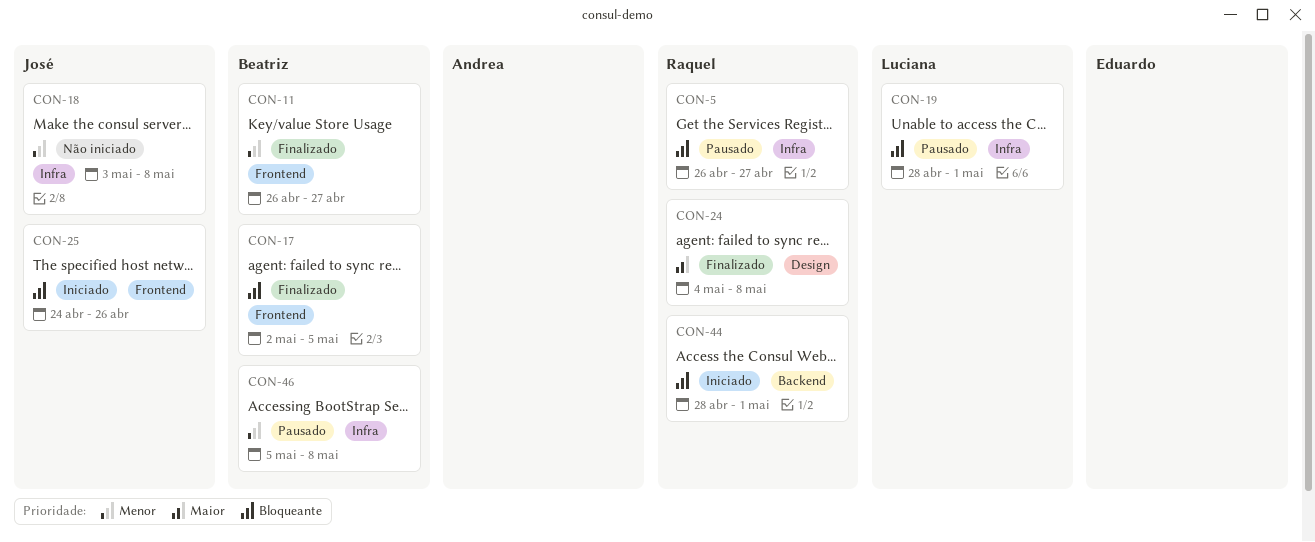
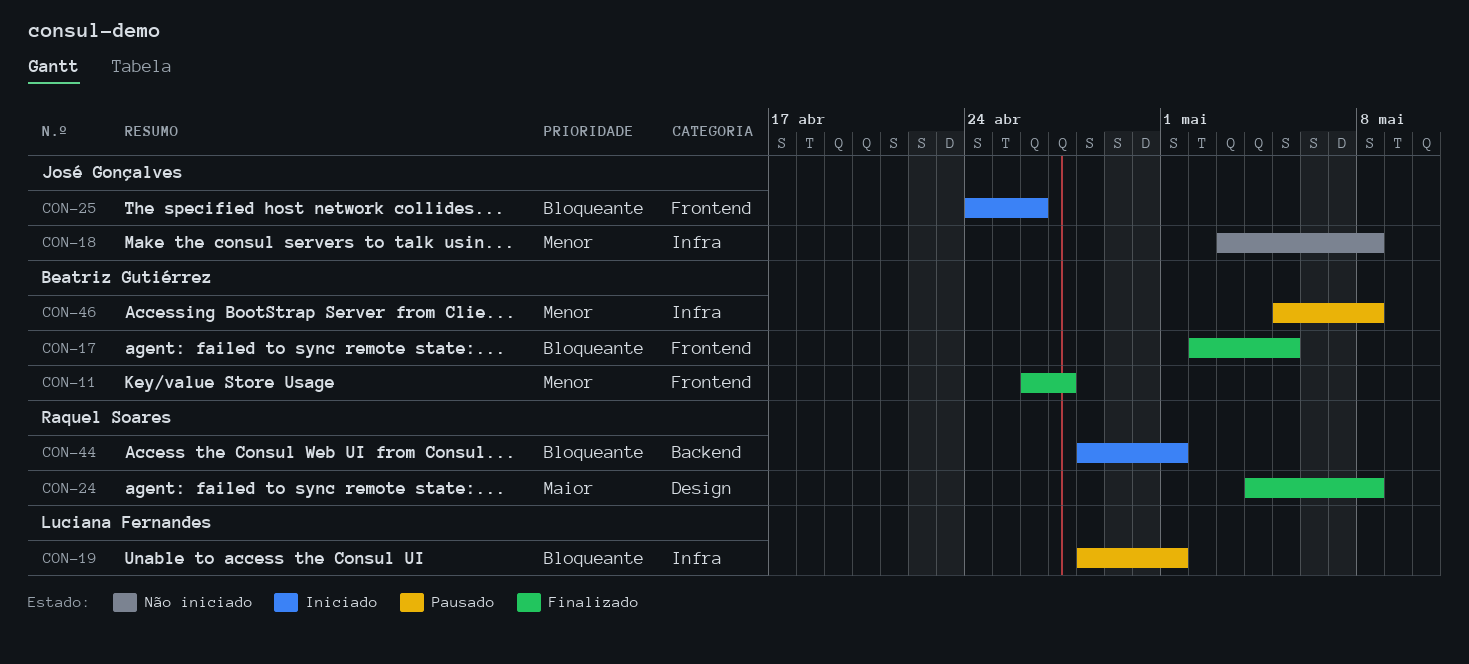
CON-5: present -> none

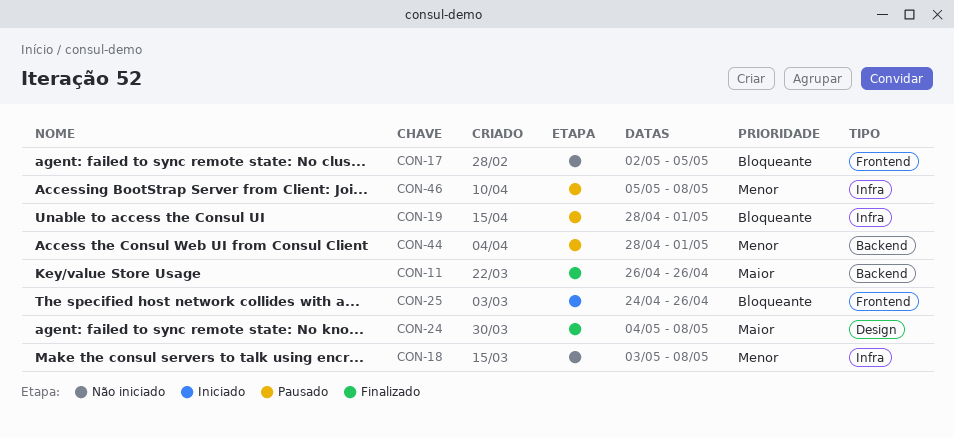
CON-11, priority: Menor -> Maior
CON-11, label: Frontend -> Backend
CON-11, due: Apr 27 -> Apr 26
CON-17, status: Finalizado -> Não iniciado
CON-44, status: Iniciado -> Pausado
CON-44, priority: Bloqueante -> Menor

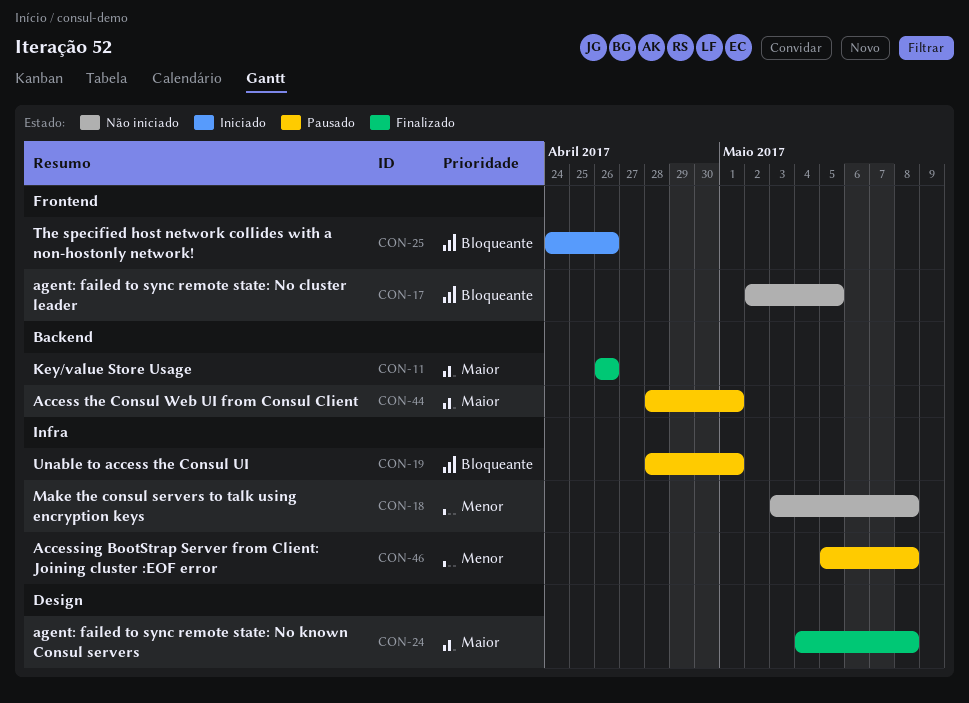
CON-44, priority: Menor -> Maior

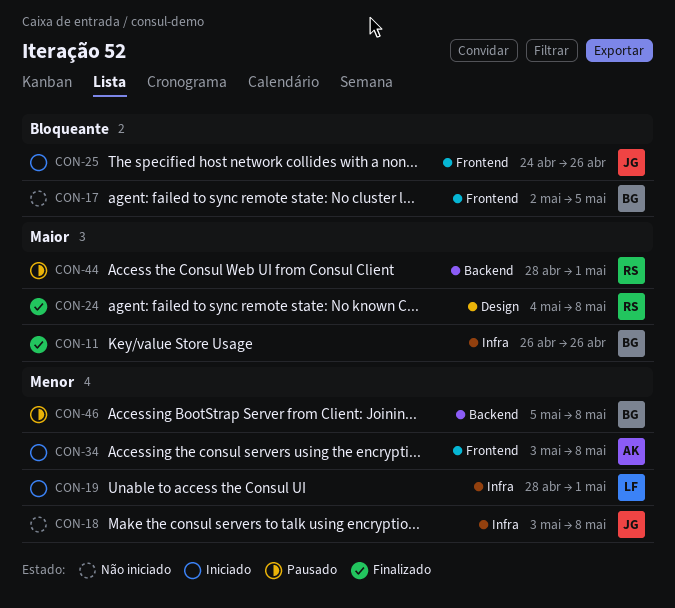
CON-11, label: Backend -> Infra
CON-19, status: Pausado -> Iniciado
CON-19, priority: Bloqueante -> Menor
CON-34: none -> present
CON-46, label: Infra -> Backend

